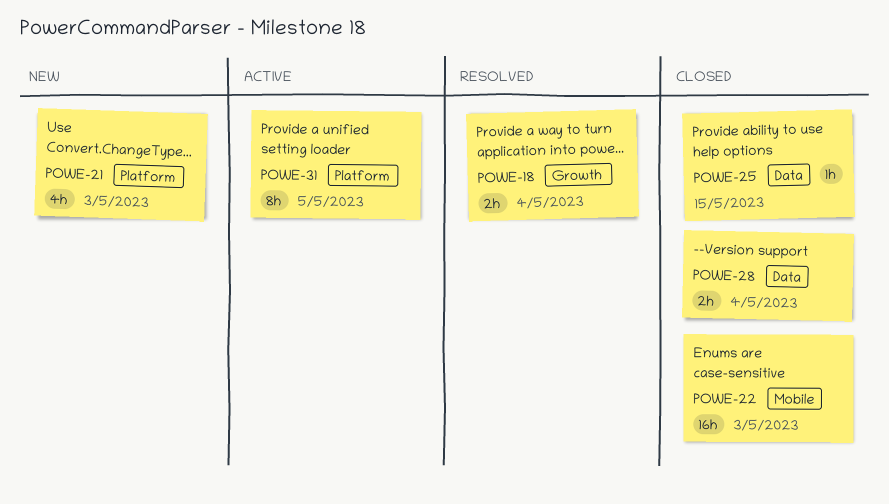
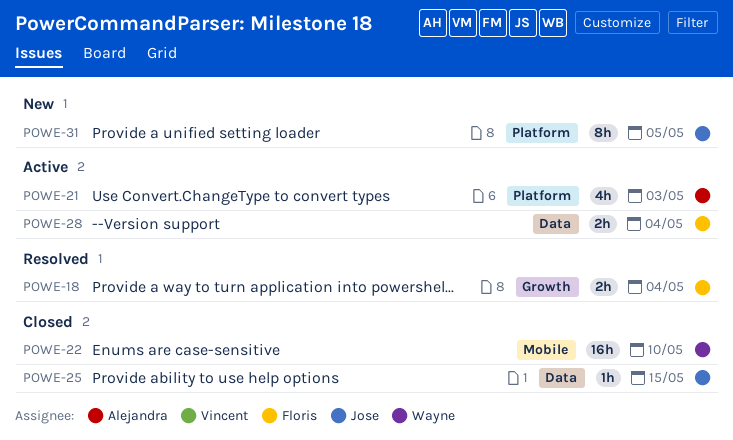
POWE-21, status: New -> Active
POWE-22, due: May 3 -> May 10
POWE-28, status: Closed -> Active
POWE-31, status: Active -> New

